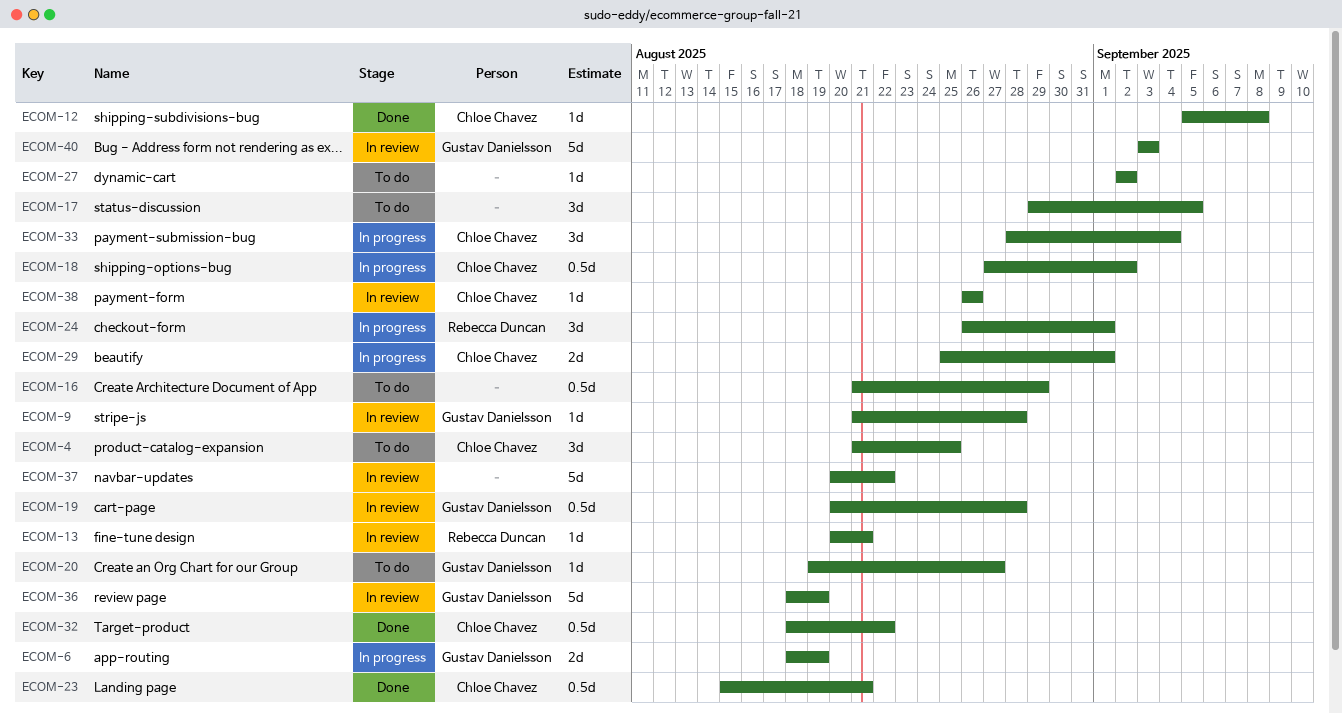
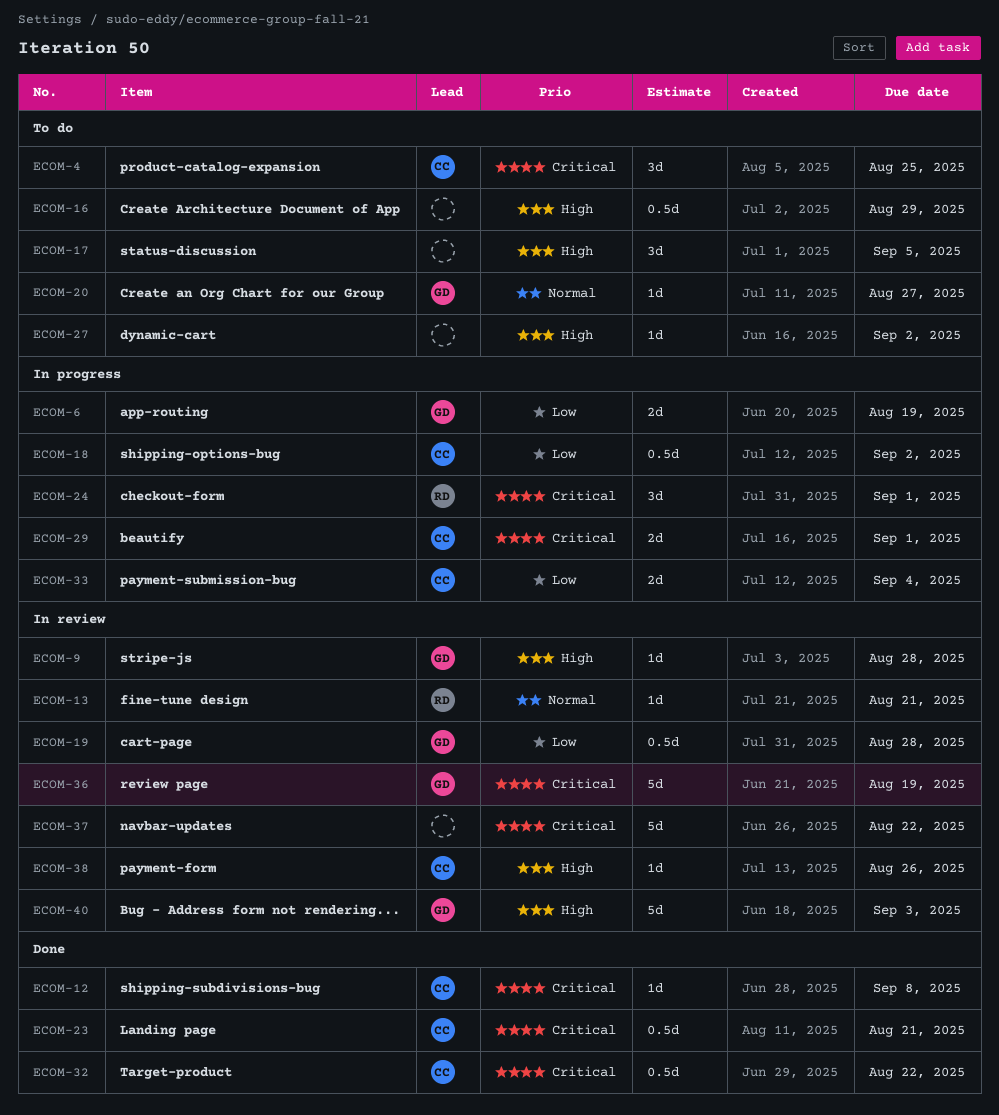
ECOM-33, estimate: 3d -> 2d

